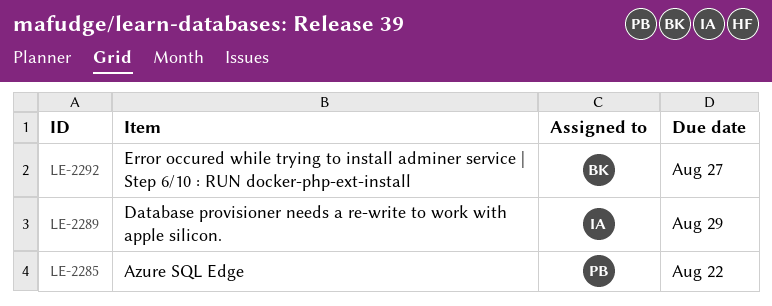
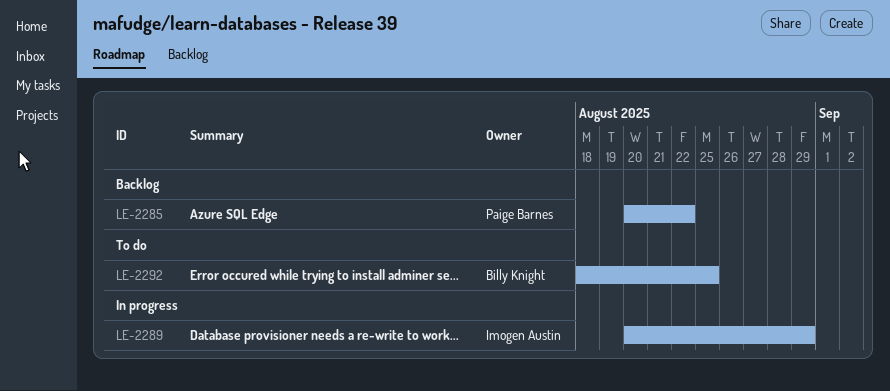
LE-2292, due: Aug 27 -> Aug 25

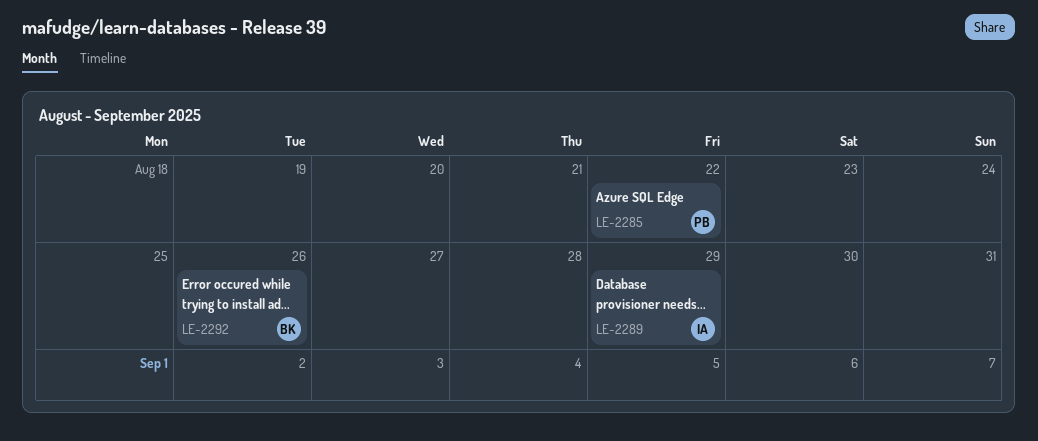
LE-2292, due: Aug 25 -> Aug 26

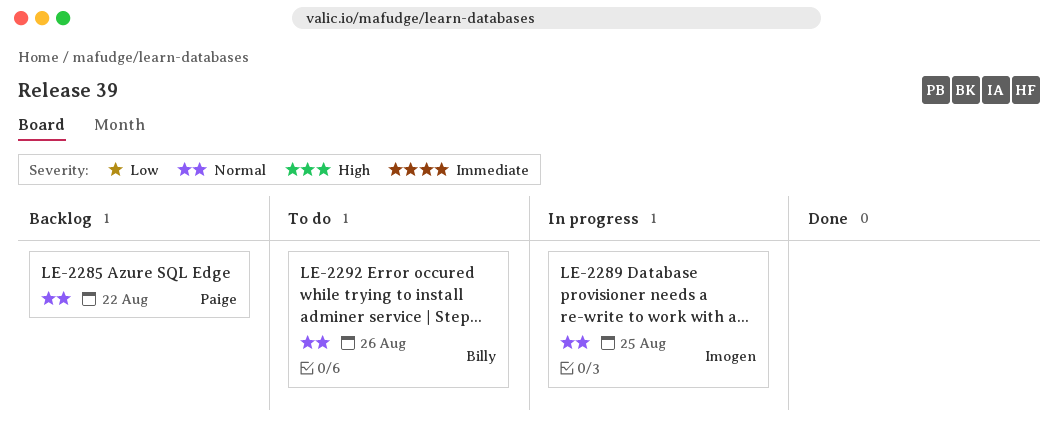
LE-2289, due: Aug 29 -> Aug 25

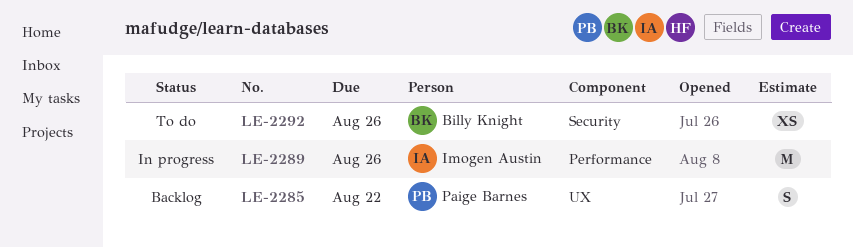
LE-2289, due: Aug 25 -> Aug 26

